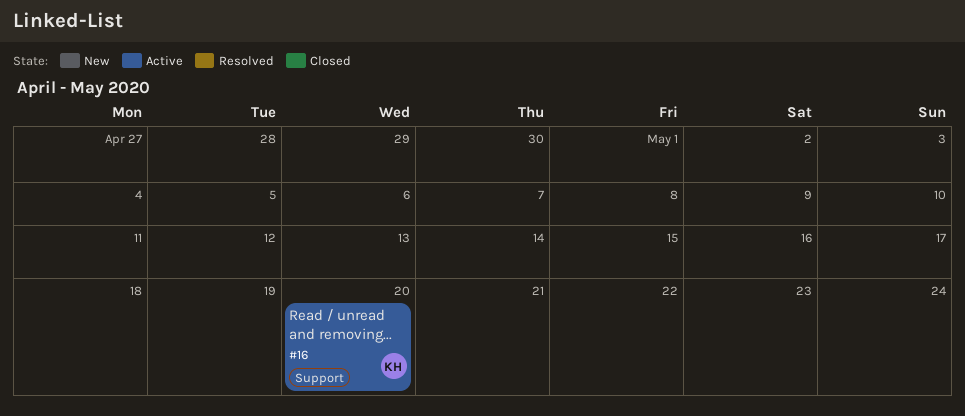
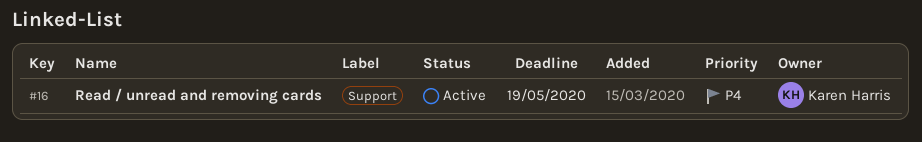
#16, due: May 20 -> May 19

